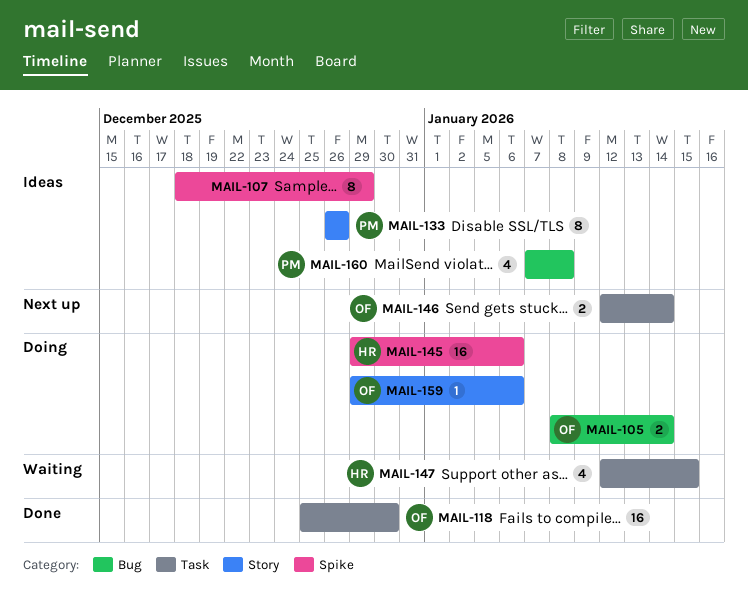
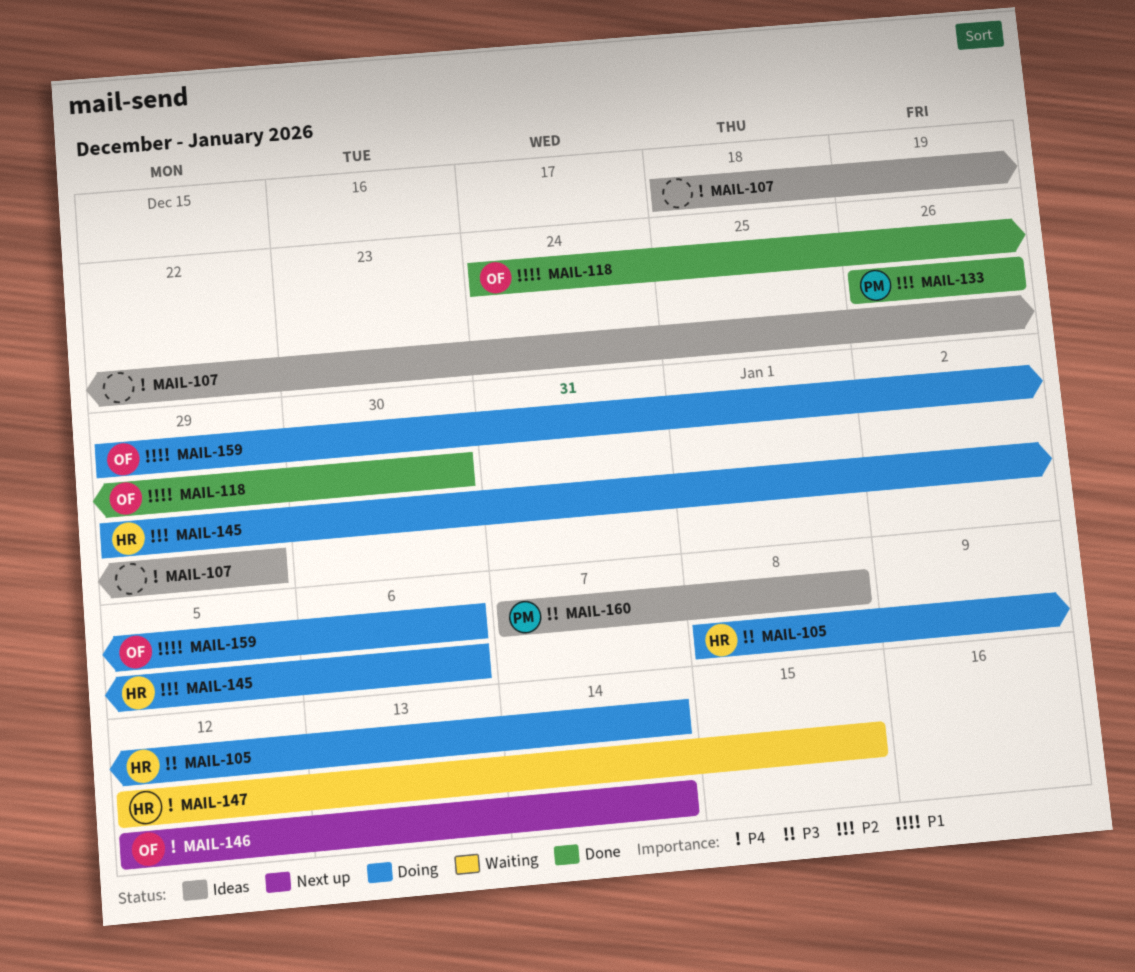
MAIL-105, owner: OF -> HR
MAIL-118, start: Dec 25 -> Dec 24
MAIL-133, status: Ideas -> Done

